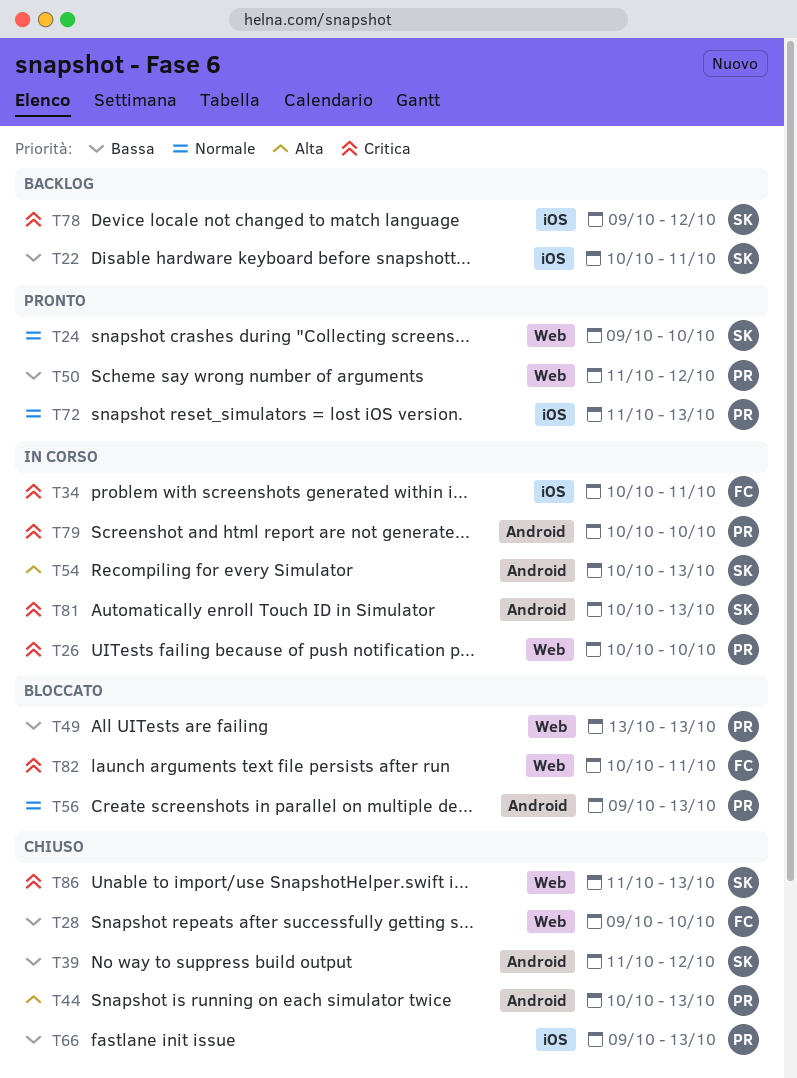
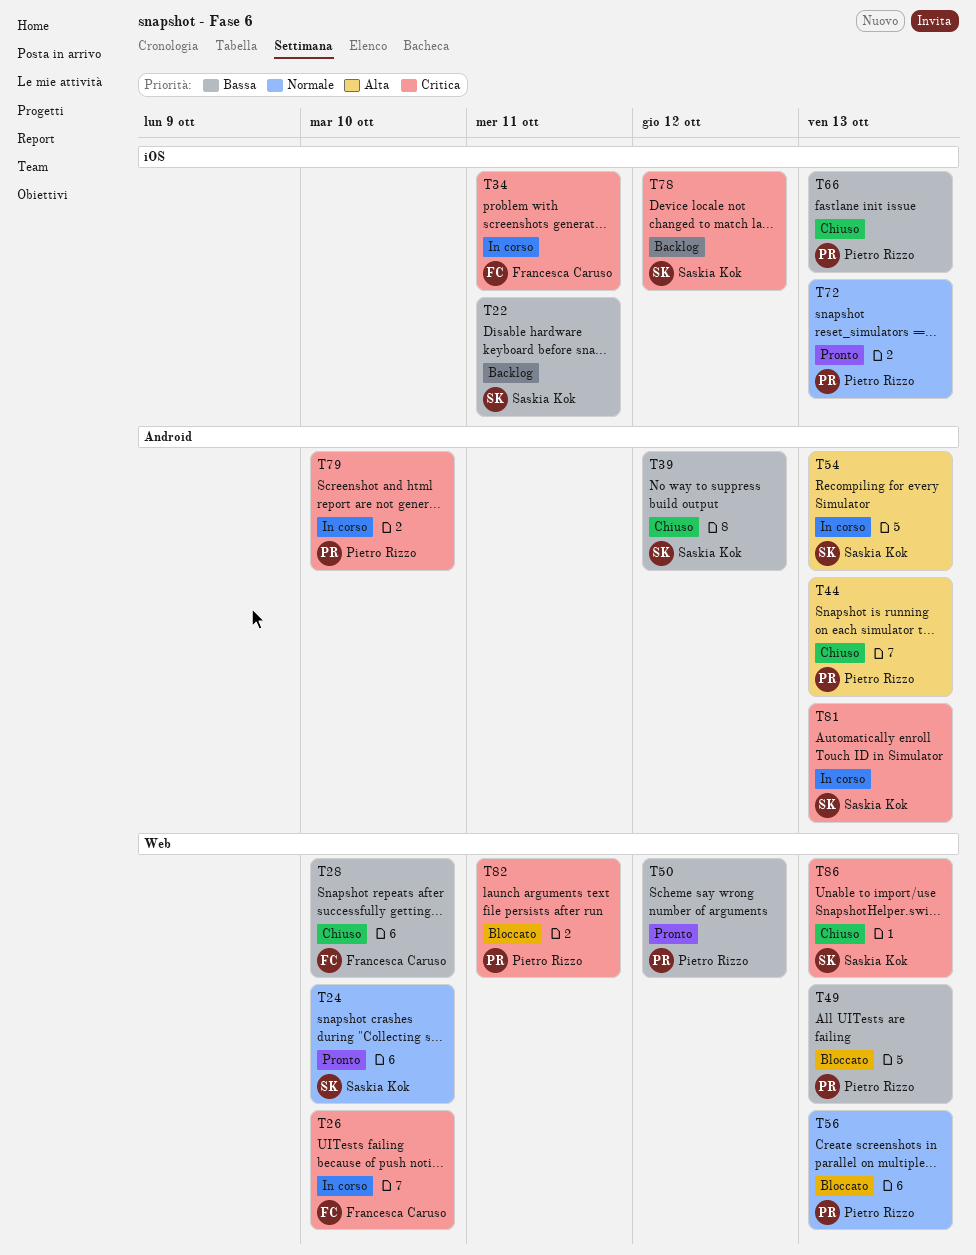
T26, owner: Pietro Rizzo -> Francesca Caruso
T56, label: Android -> Web
T82, owner: Francesca Caruso -> Pietro Rizzo

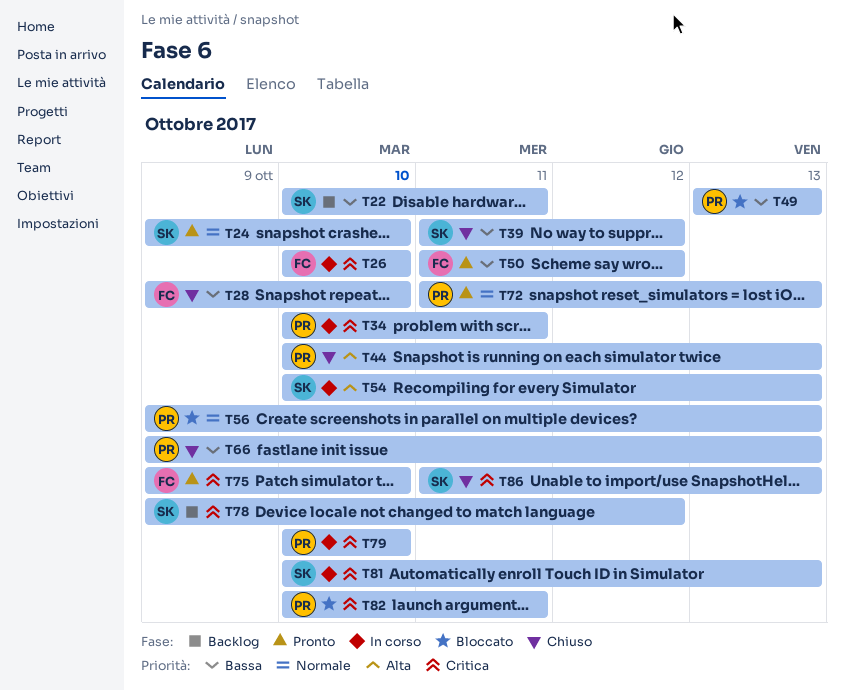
T34, owner: Francesca Caruso -> Pietro Rizzo
T50, owner: Pietro Rizzo -> Francesca Caruso
T75: none -> present

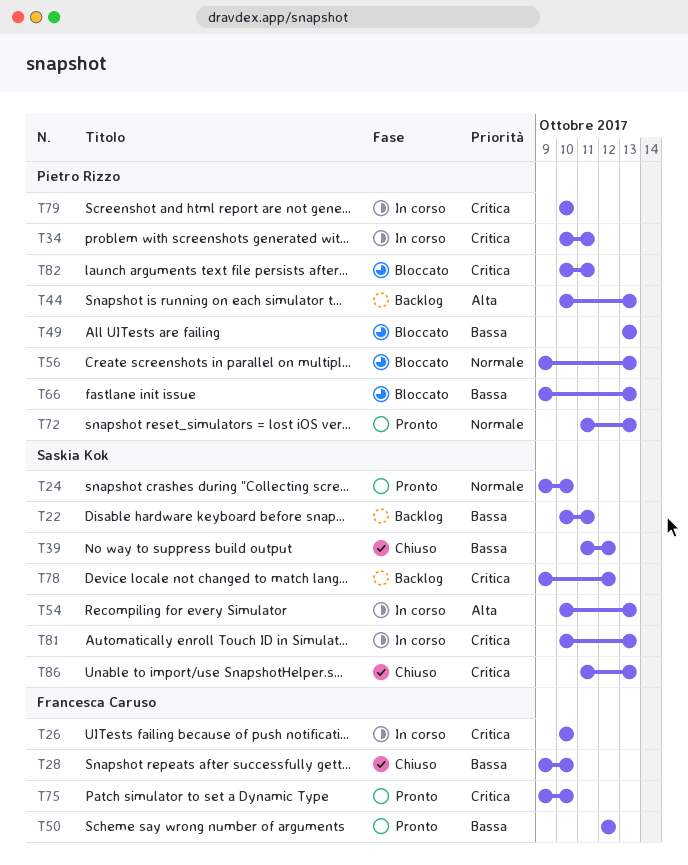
T44, status: Chiuso -> Backlog
T50, start: Oct 11 -> Oct 12
T66, status: Chiuso -> Bloccato

